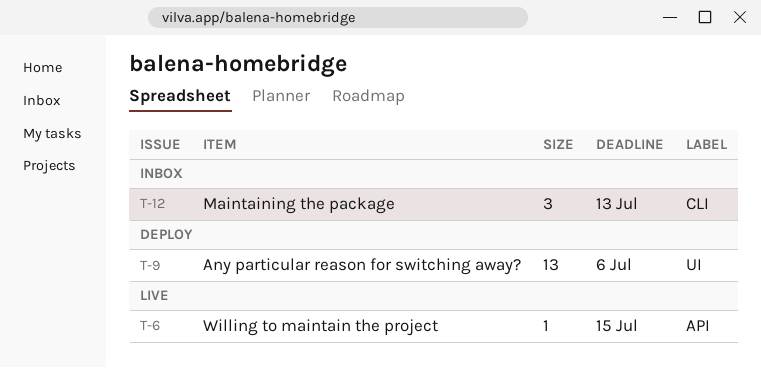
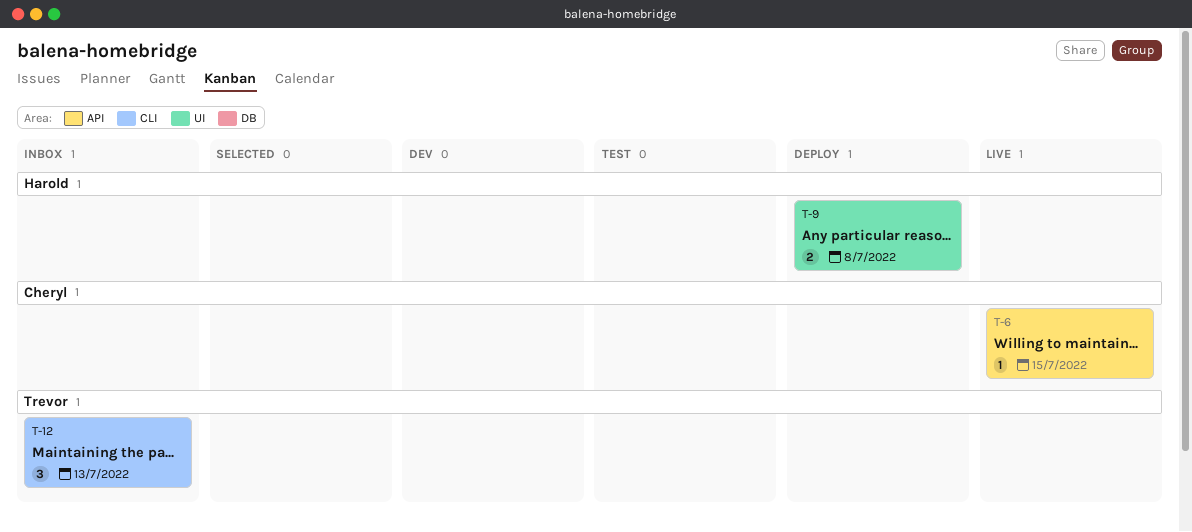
T-9, estimate: 13 -> 2
T-9, due: Jul 6 -> Jul 8

